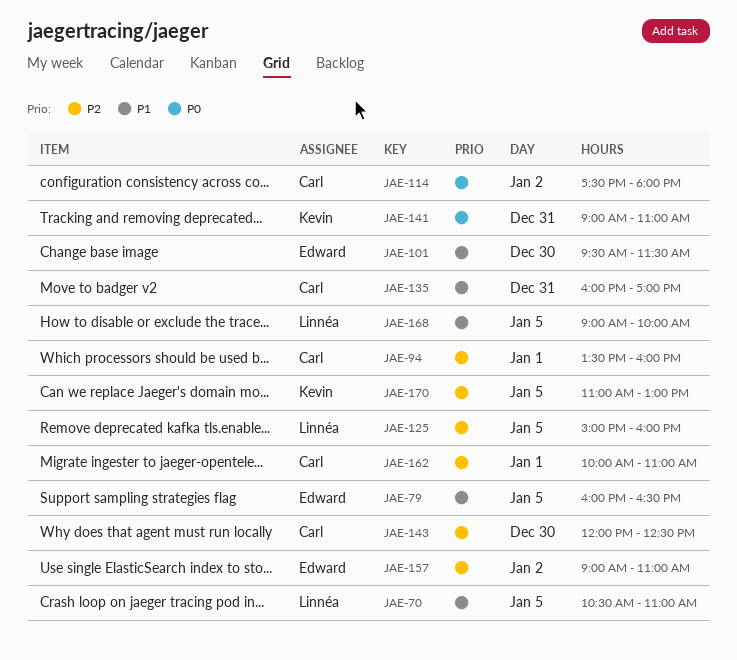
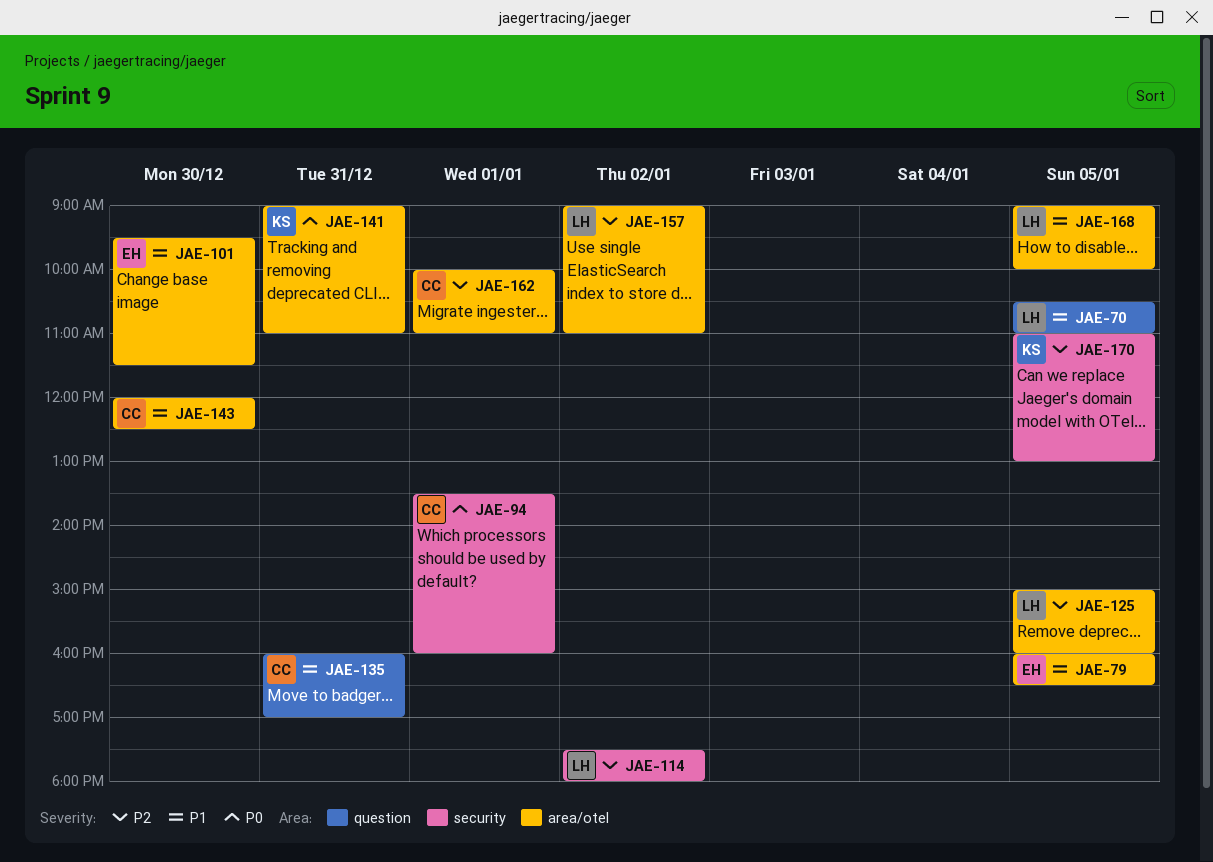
JAE-94, priority: P2 -> P0
JAE-114, owner: Carl -> Linnéa
JAE-114, priority: P0 -> P2
JAE-143, priority: P2 -> P1
JAE-157, owner: Edward -> Linnéa

